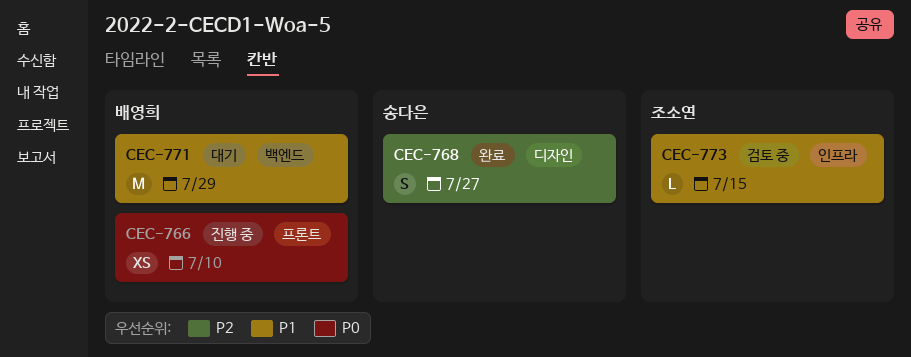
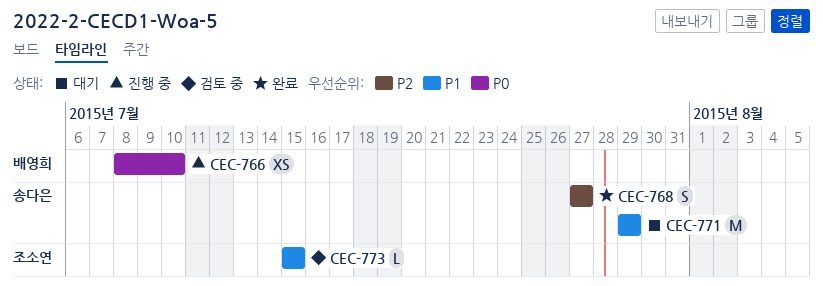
CEC-771, owner: 배영희 -> 송다은

